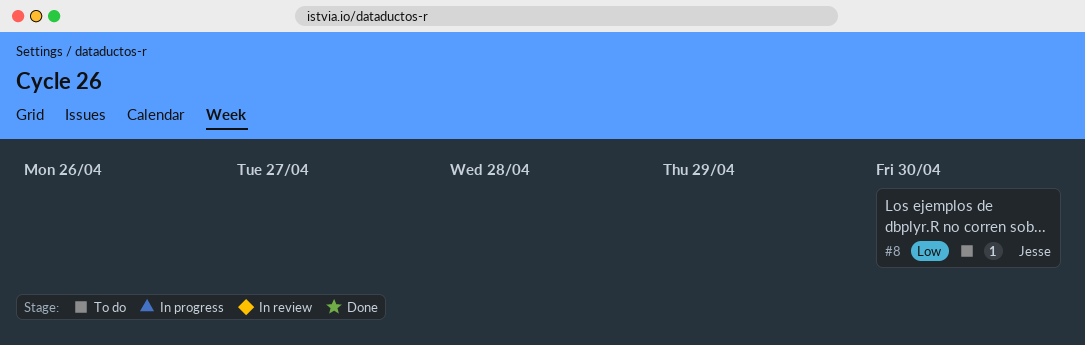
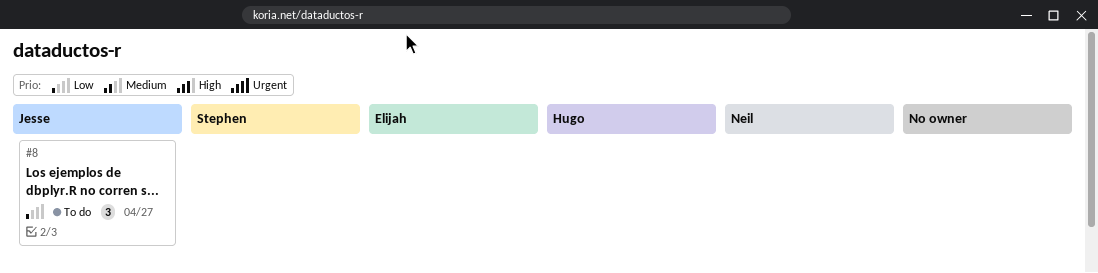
#8, estimate: 1 -> 3
#8, due: Apr 30 -> Apr 27

